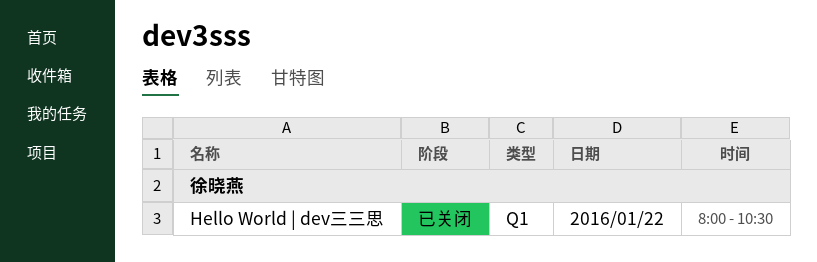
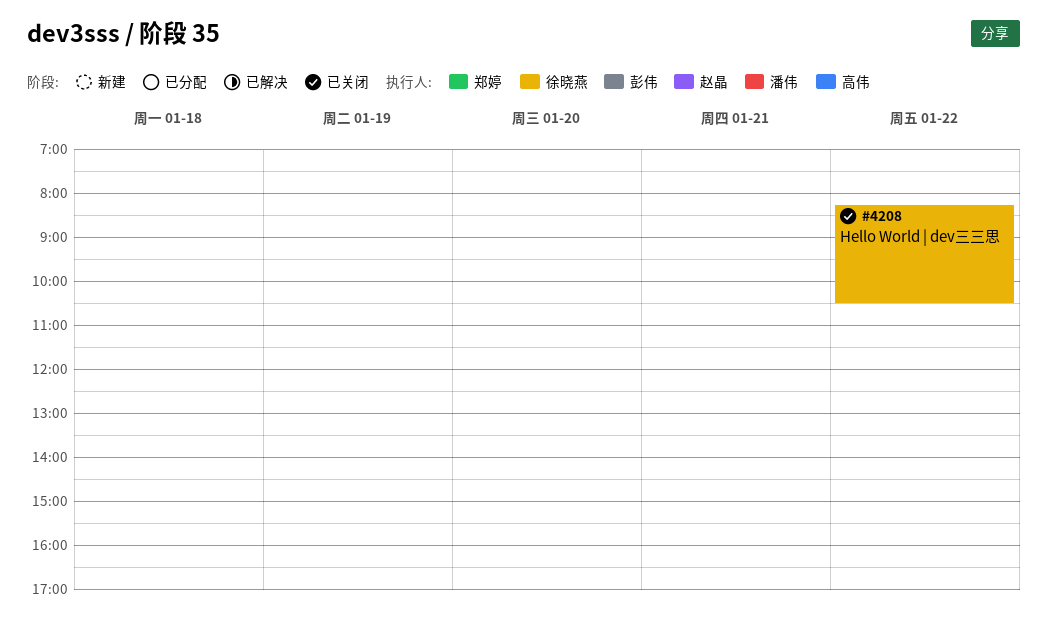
Hello World | dev三三思, begins: 08:00 -> 08:15

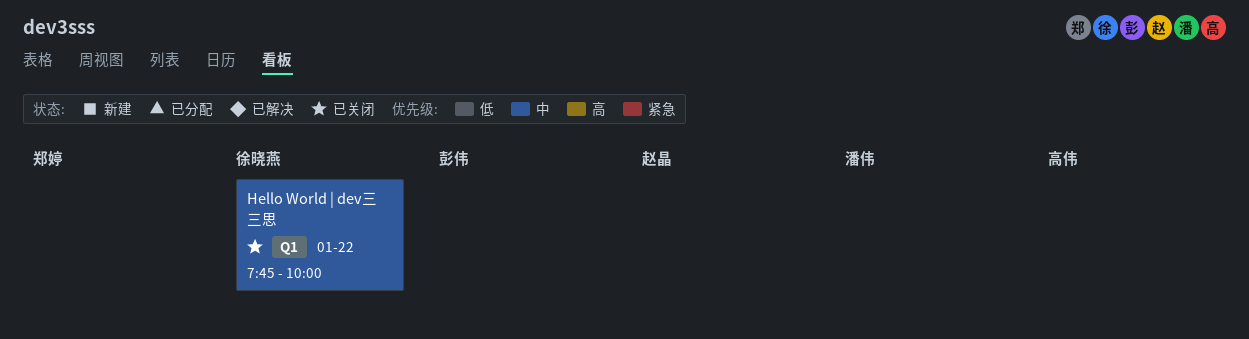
Hello World | dev三三思, begins: 08:15 -> 07:45
Hello World | dev三三思, ends: 10:30 -> 10:00

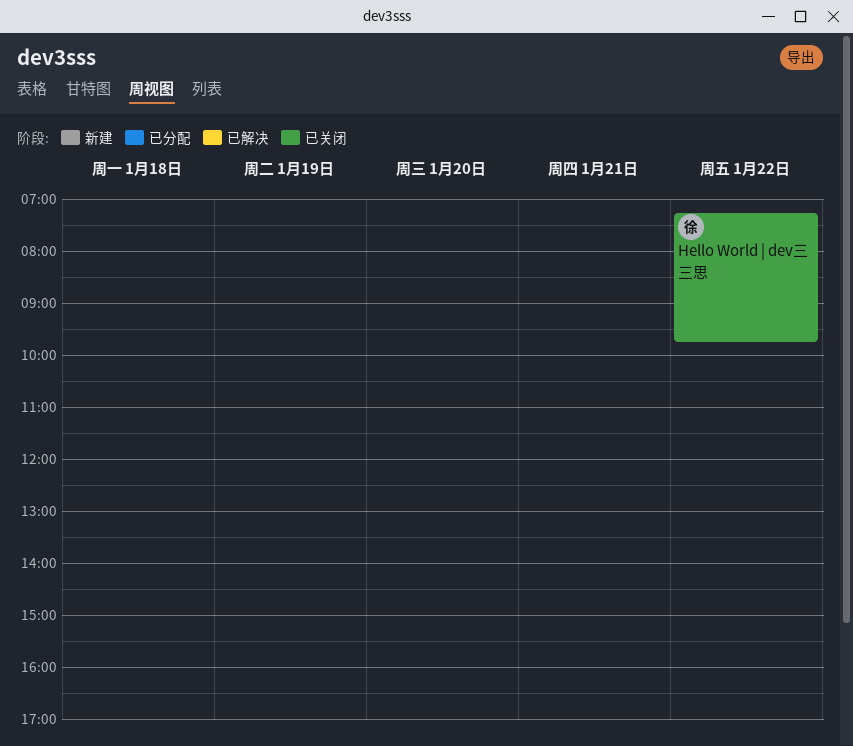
Hello World | dev三三思, begins: 07:45 -> 07:15
Hello World | dev三三思, ends: 10:00 -> 09:45

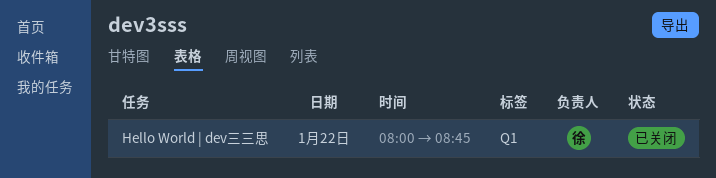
Hello World | dev三三思, begins: 07:15 -> 08:00
Hello World | dev三三思, ends: 09:45 -> 08:45

